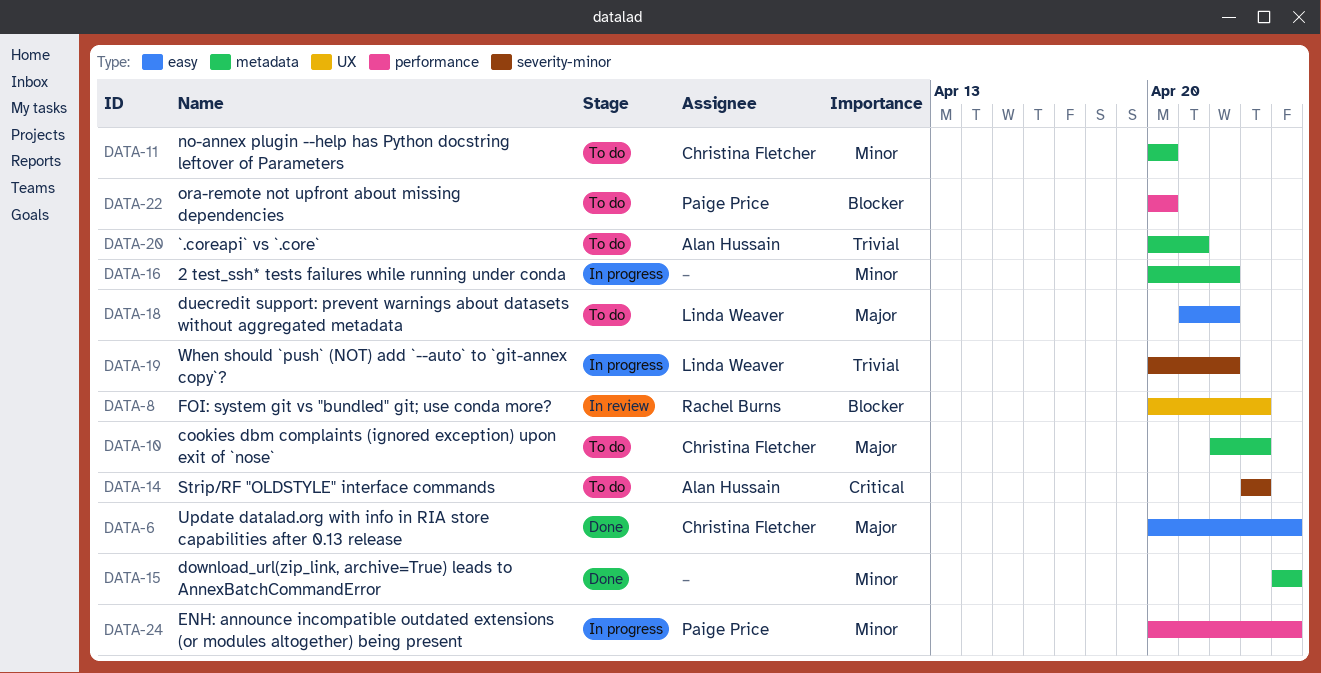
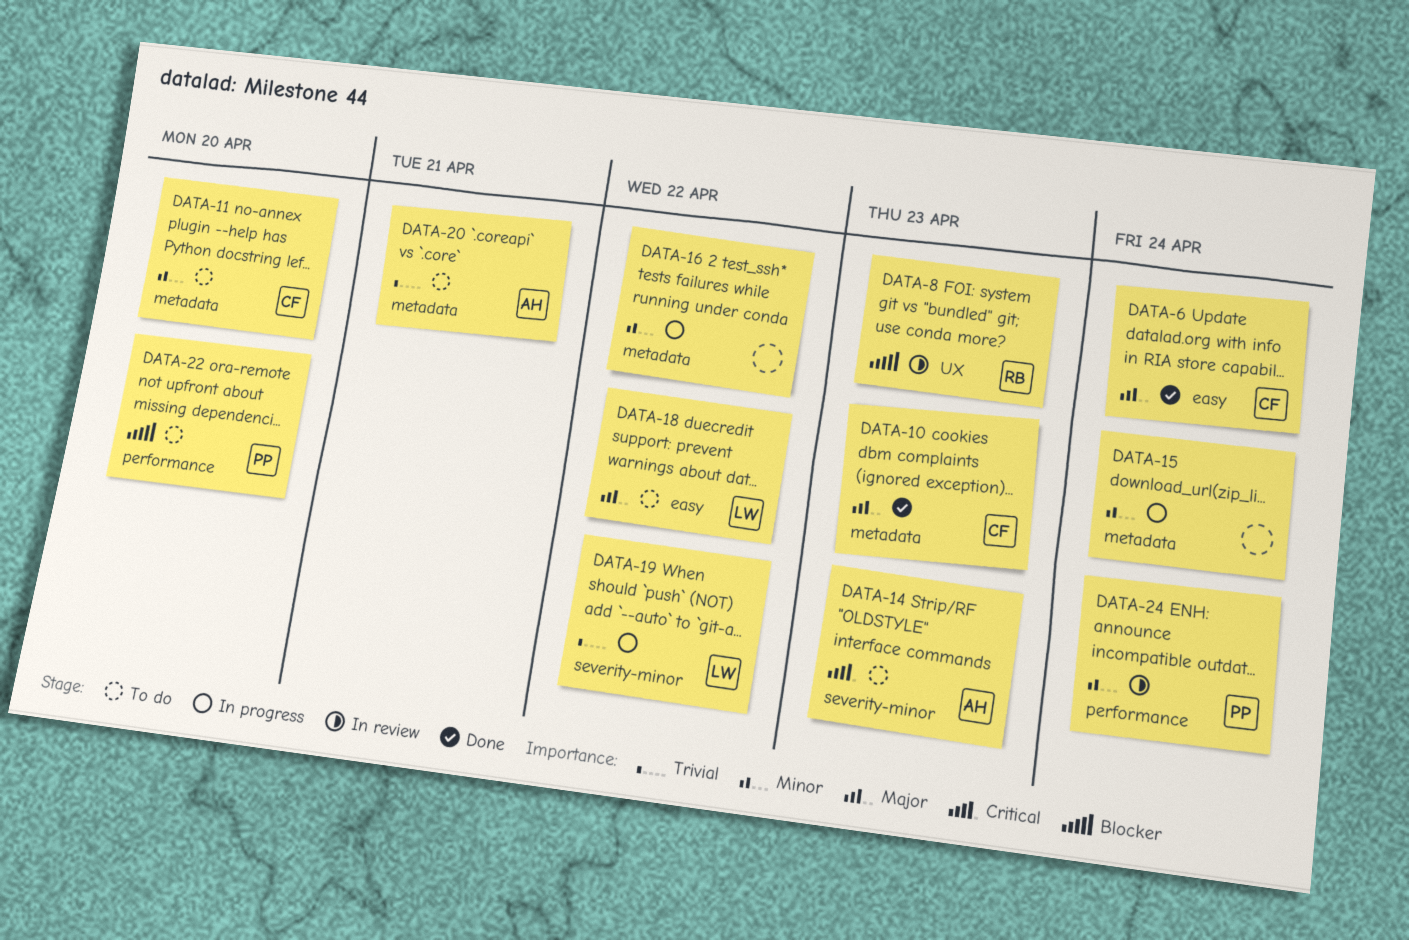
DATA-10, status: To do -> Done
DATA-15, status: Done -> In progress
DATA-24, status: In progress -> In review

